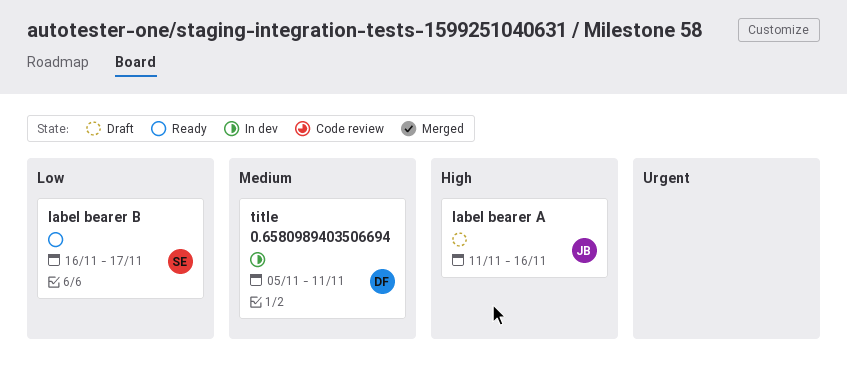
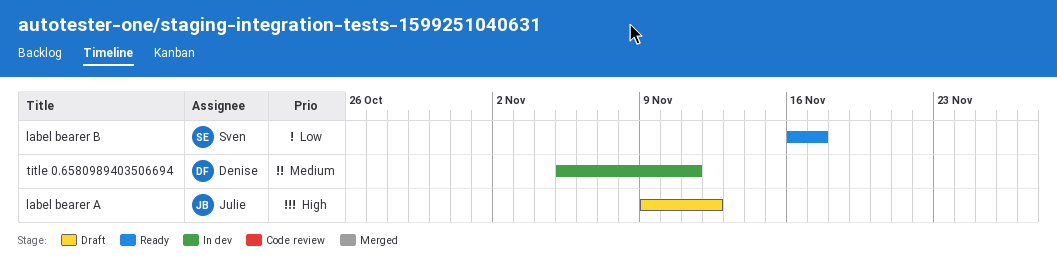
label bearer A, start: Nov 11 -> Nov 9
label bearer A, due: Nov 16 -> Nov 12

